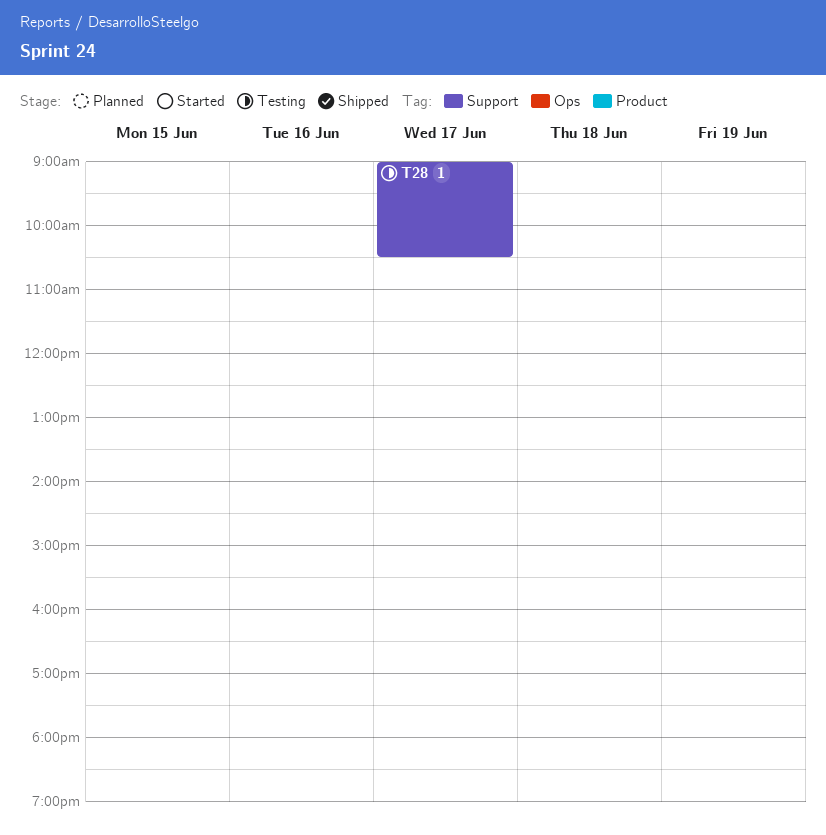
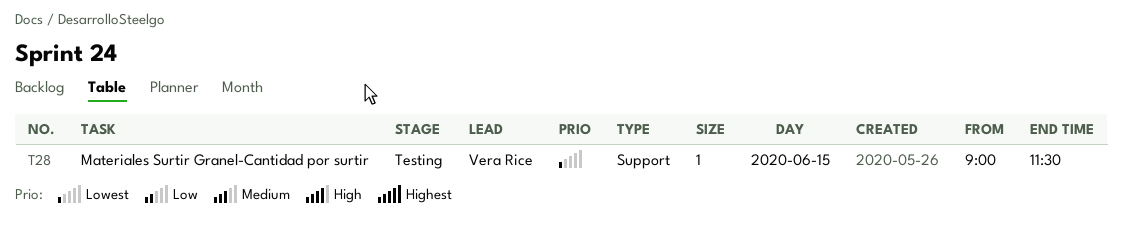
T28, day: Jun 17 -> Jun 15
T28, ends: 10:30 -> 11:30

